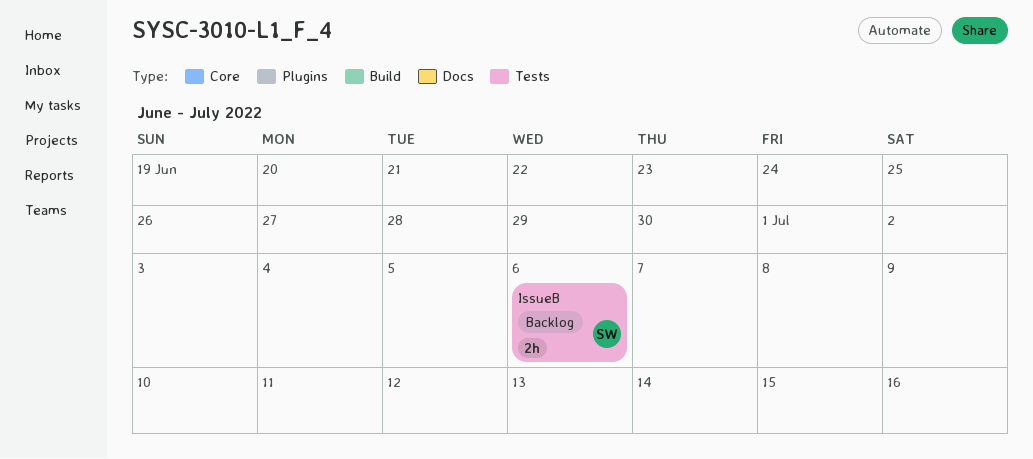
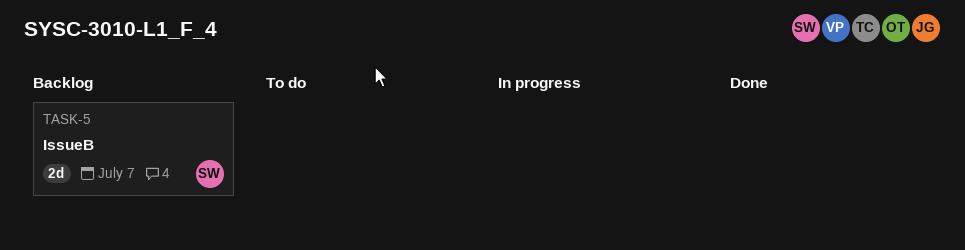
IssueB, estimate: 2h -> 2d
IssueB, due: Jul 6 -> Jul 7

